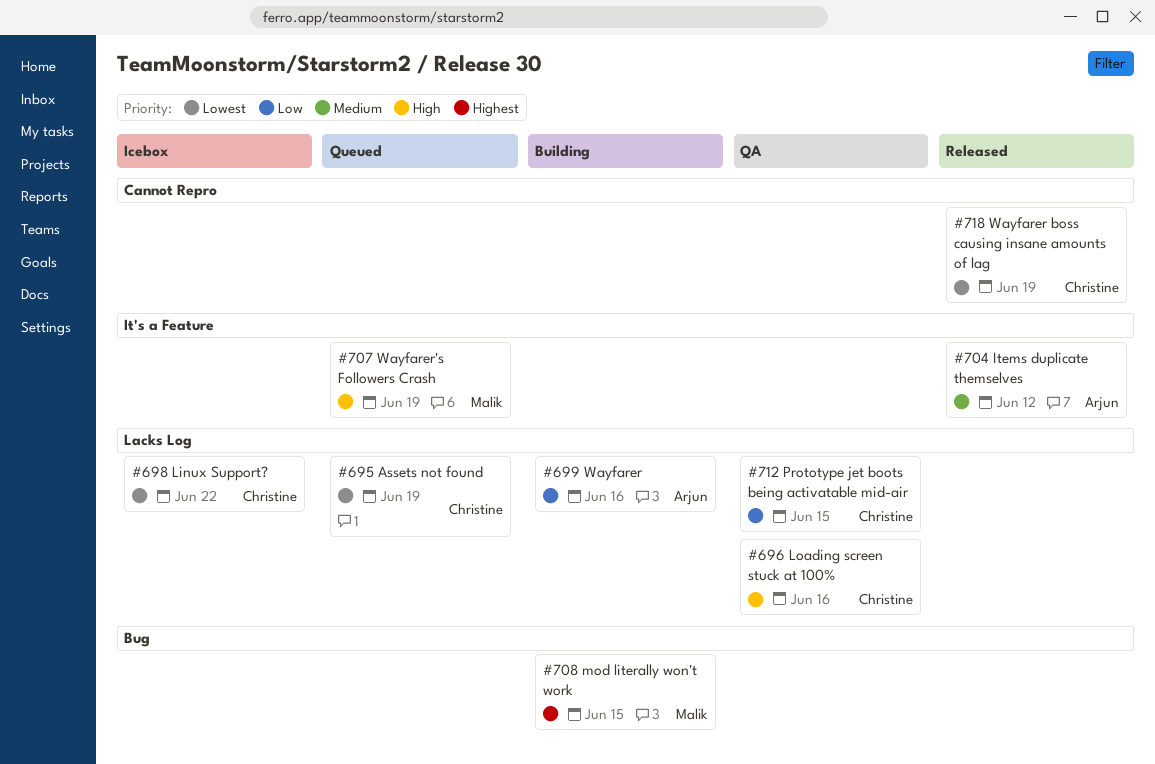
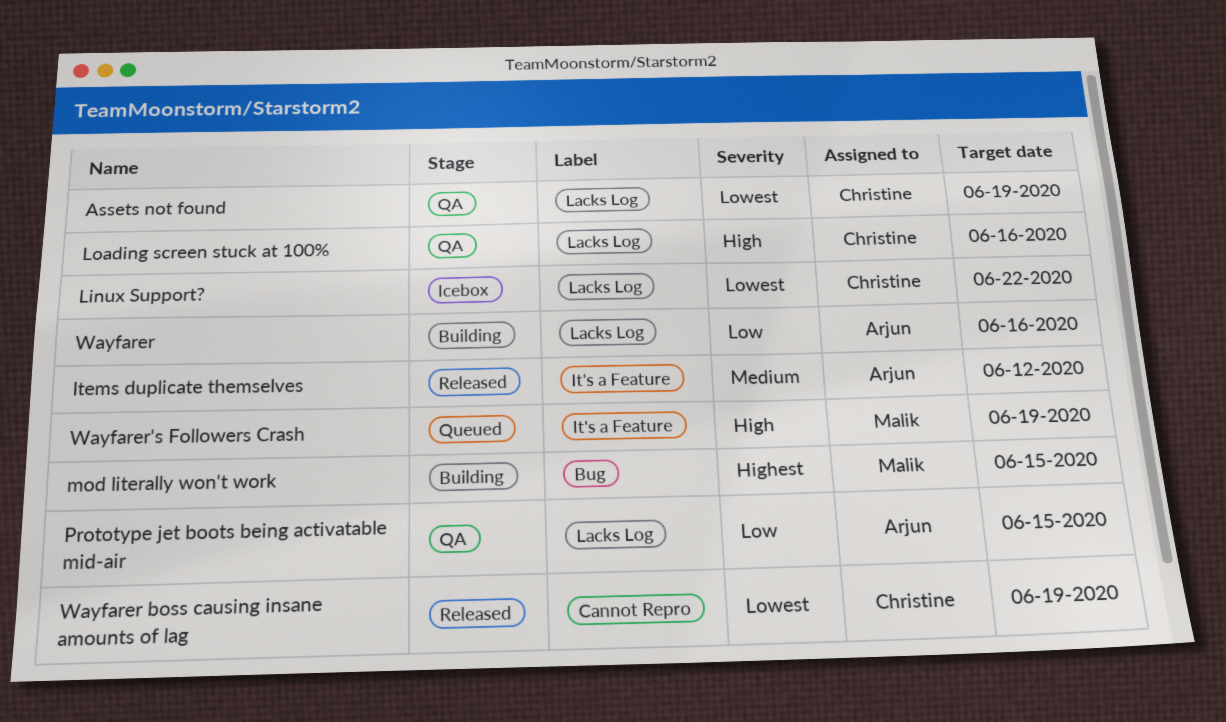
Assets not found, status: Queued -> QA
Prototype jet boots being activatable mid-air, owner: Christine -> Arjun

